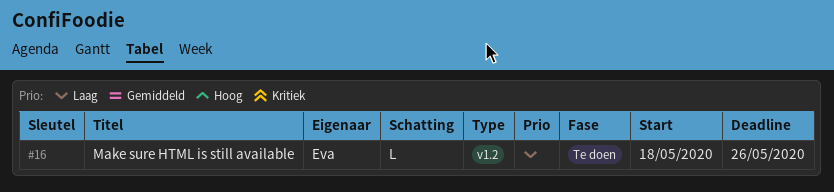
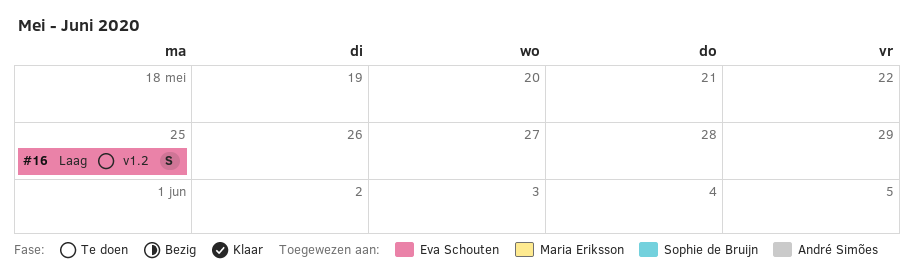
#16, estimate: L -> S
#16, due: May 26 -> May 25

